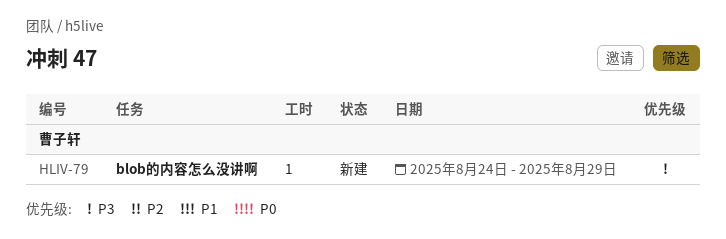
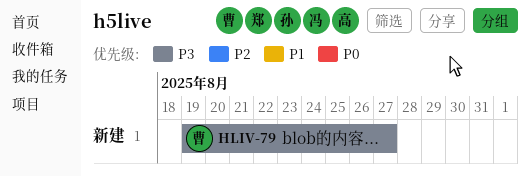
HLIV-79, start: Aug 24 -> Aug 19
HLIV-79, due: Aug 29 -> Aug 27

